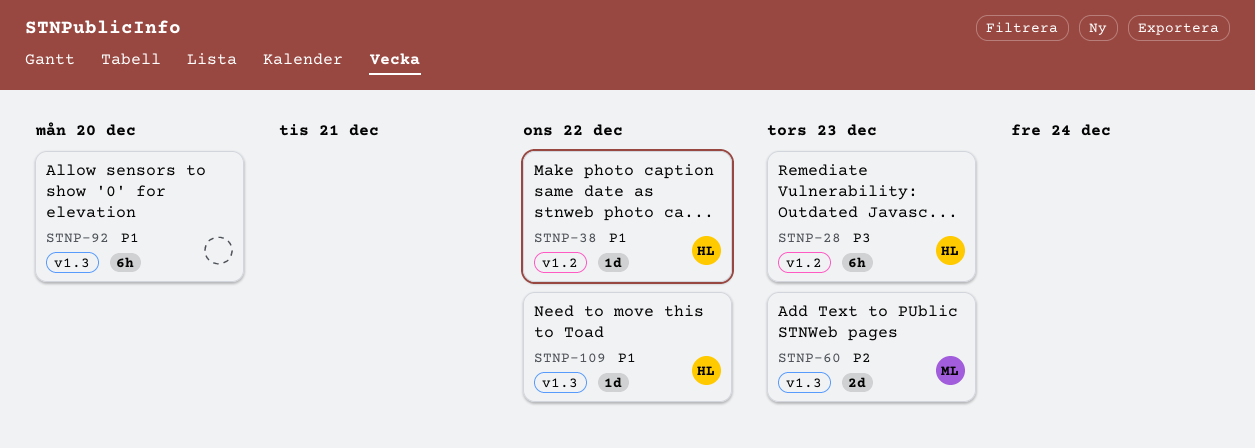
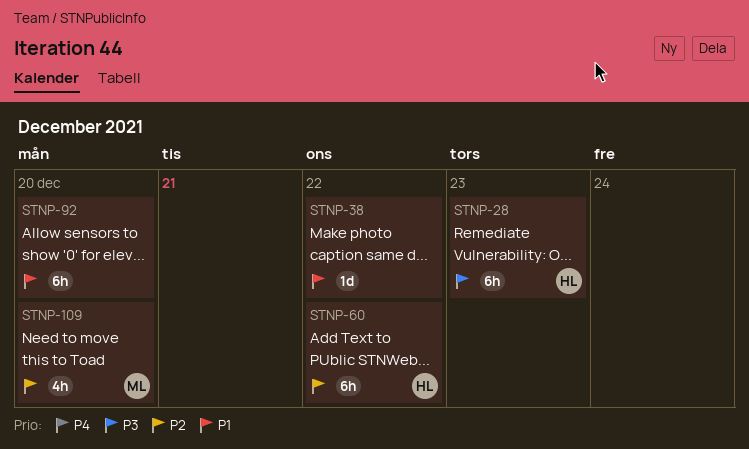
STNP-38, owner: HL -> none
STNP-60, owner: ML -> HL
STNP-60, estimate: 2d -> 6h
STNP-60, due: Dec 23 -> Dec 22
STNP-109, owner: HL -> ML
STNP-109, priority: P1 -> P2
STNP-109, estimate: 1d -> 4h
STNP-109, due: Dec 22 -> Dec 20

